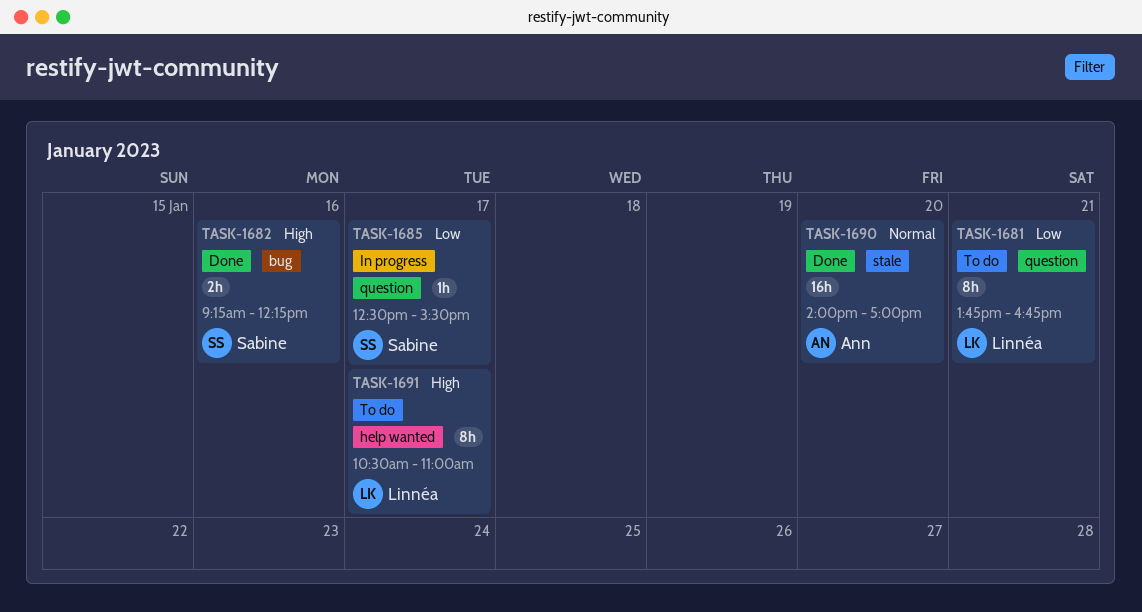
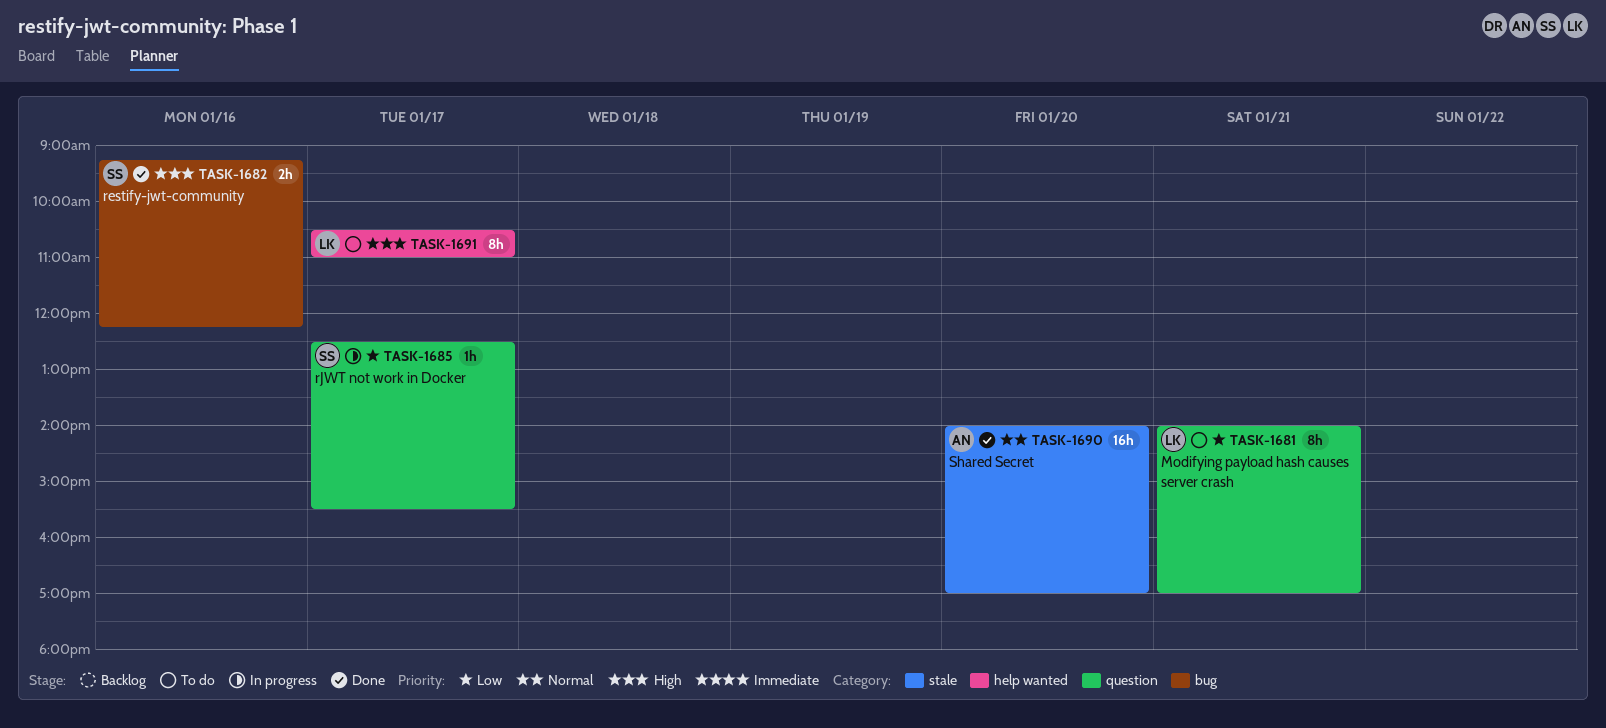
TASK-1681, begins: 13:45 -> 14:00
TASK-1681, ends: 16:45 -> 17:00

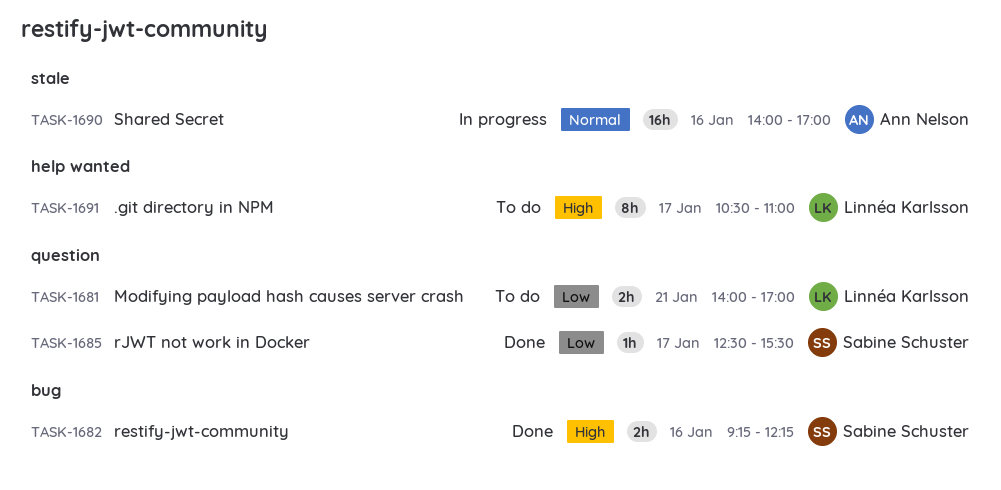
TASK-1681, estimate: 8h -> 2h
TASK-1685, status: In progress -> Done
TASK-1690, status: Done -> In progress
TASK-1690, day: Jan 20 -> Jan 16

